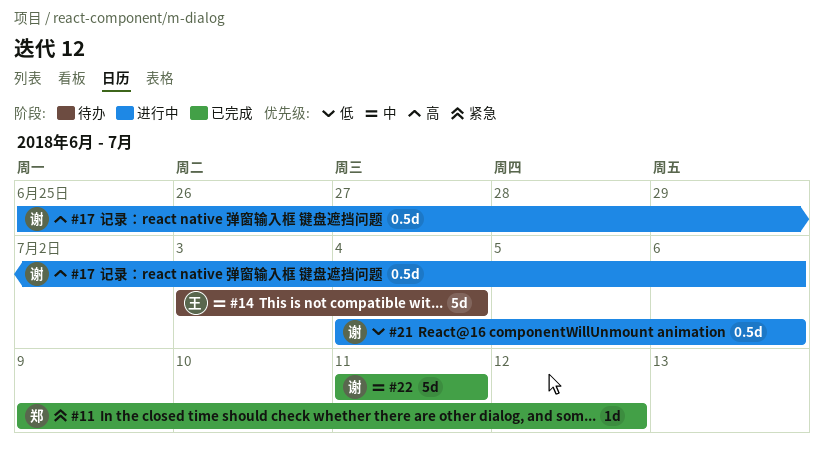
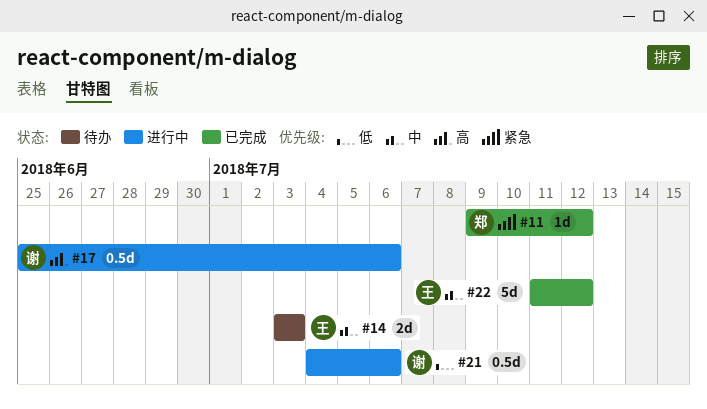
#14, estimate: 5d -> 2d
#14, due: Jul 4 -> Jul 3
#22, owner: 谢 -> 王
#22, due: Jul 11 -> Jul 12

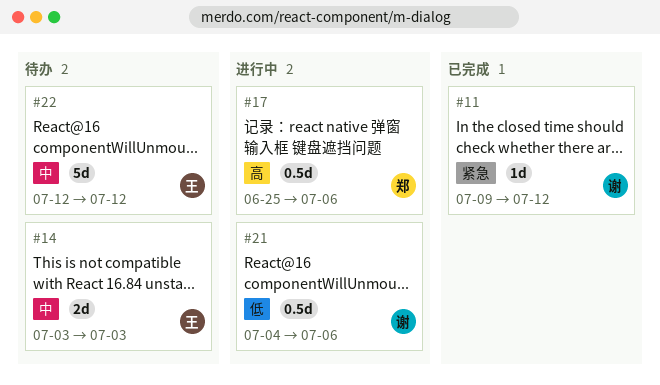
#11, owner: 郑 -> 谢
#17, owner: 谢 -> 郑
#22, status: 已完成 -> 待办
#22, start: Jul 11 -> Jul 12

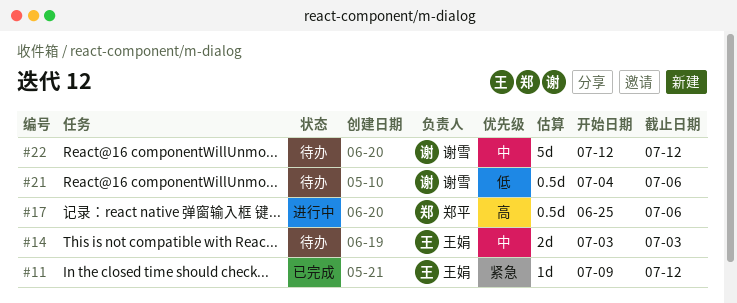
#11, owner: 谢雪 -> 王娟
#21, status: 进行中 -> 待办
#22, owner: 王娟 -> 谢雪

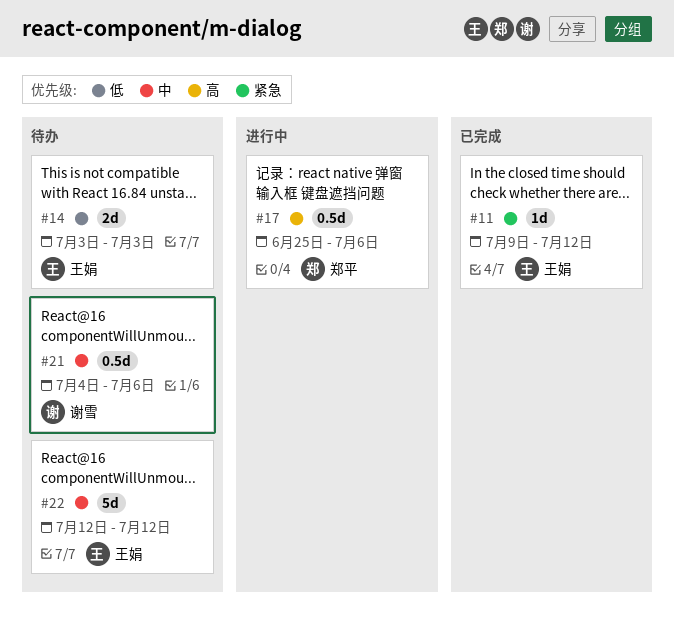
#14, priority: 中 -> 低
#21, priority: 低 -> 中
#22, owner: 谢雪 -> 王娟

